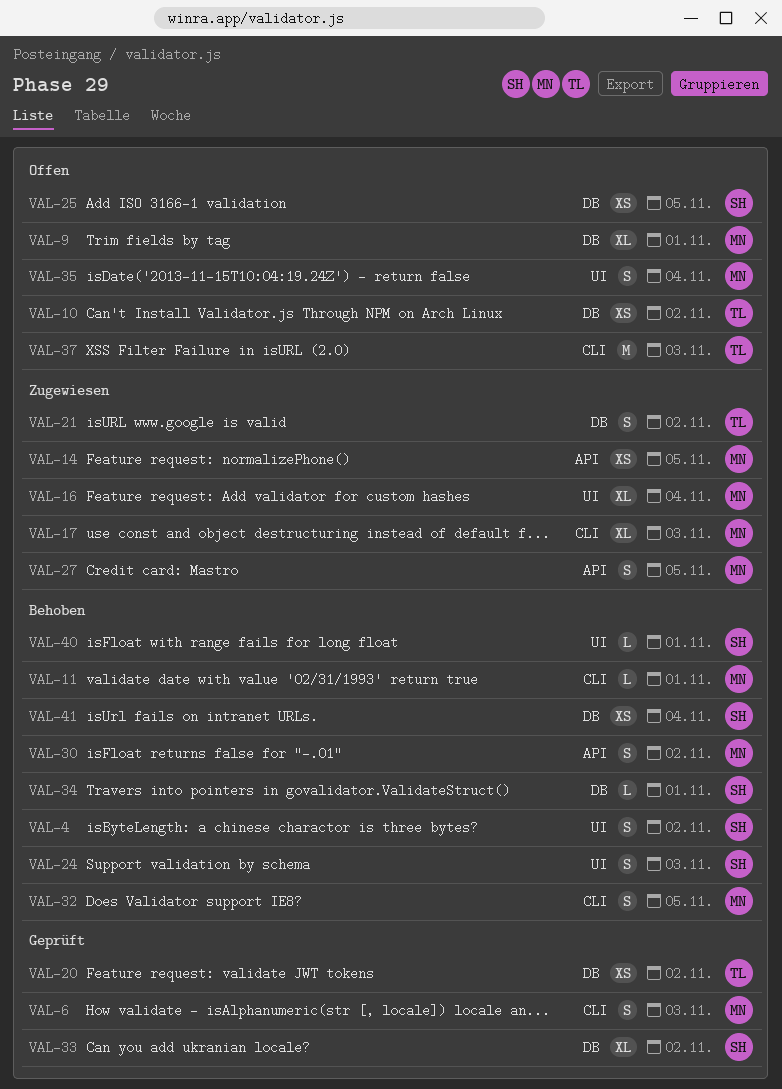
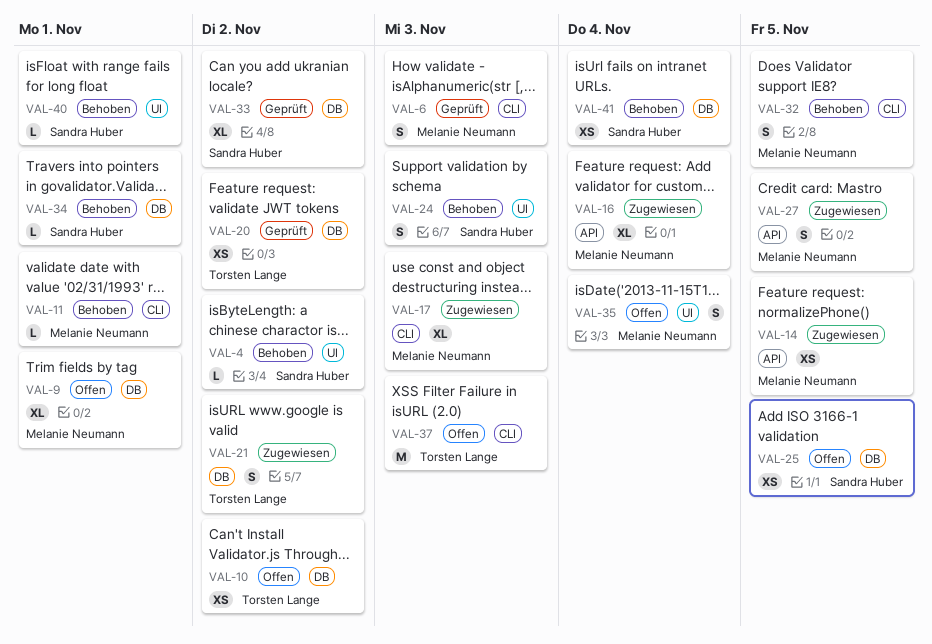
VAL-4, estimate: S -> L
VAL-16, label: UI -> API
VAL-30: present -> none

